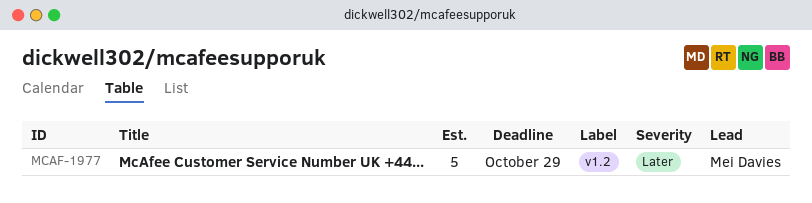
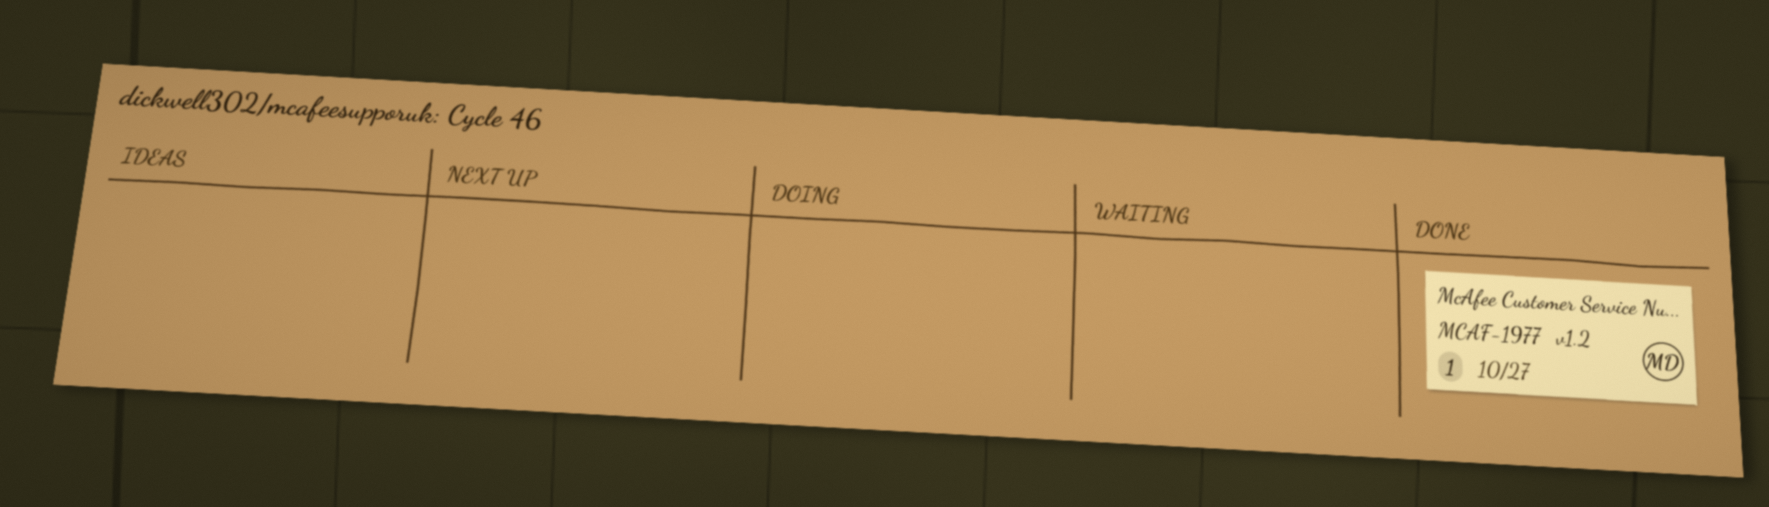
MCAF-1977, estimate: 5 -> 1
MCAF-1977, due: Oct 29 -> Oct 27

